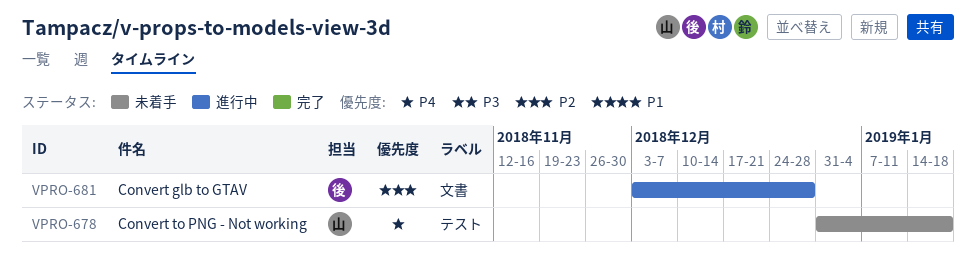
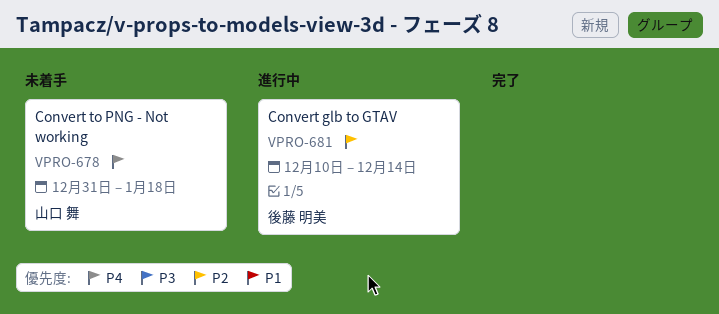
VPRO-681, start: Dec 3 -> Dec 10
VPRO-681, due: Dec 28 -> Dec 14

